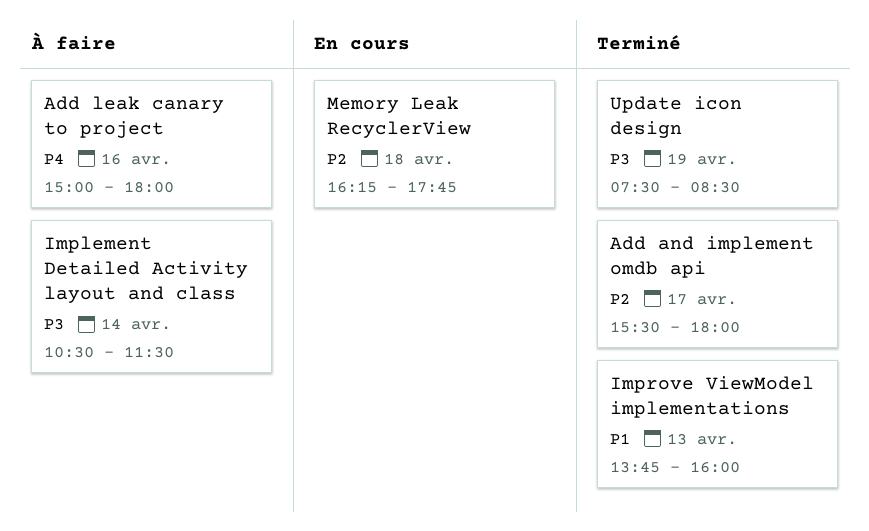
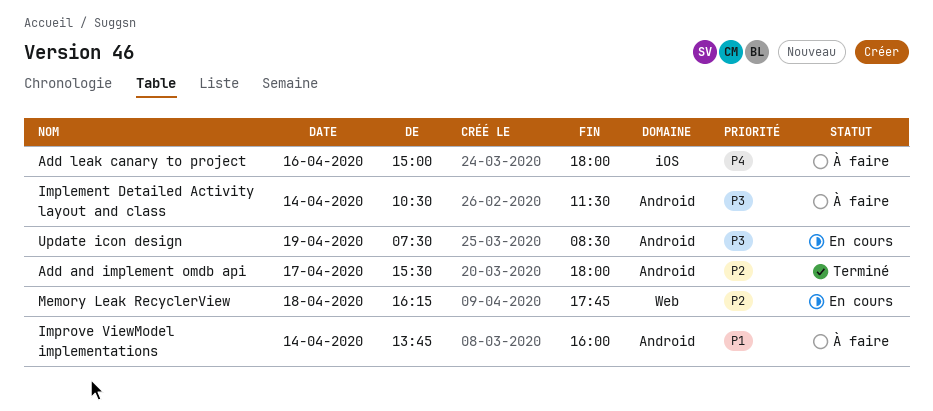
Improve ViewModel implementations, status: Terminé -> À faire
Improve ViewModel implementations, day: Apr 13 -> Apr 14
Update icon design, status: Terminé -> En cours

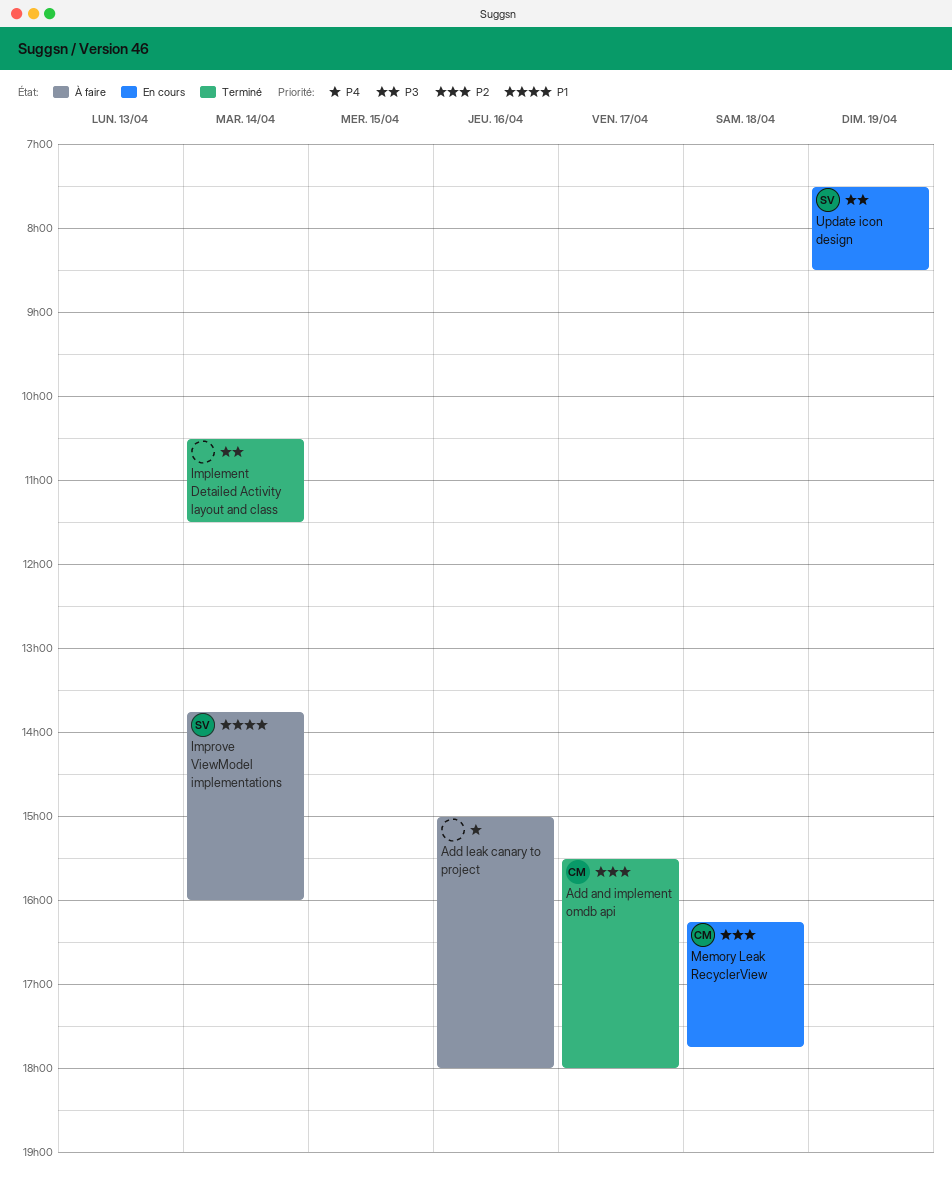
Implement Detailed Activity layout and class, status: À faire -> Terminé

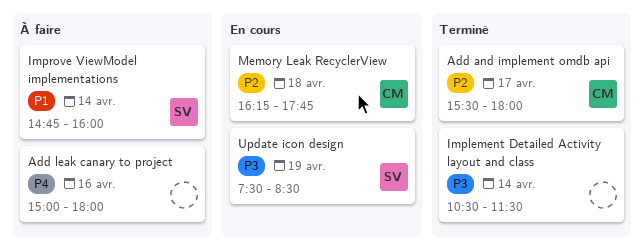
Improve ViewModel implementations, begins: 13:45 -> 14:45

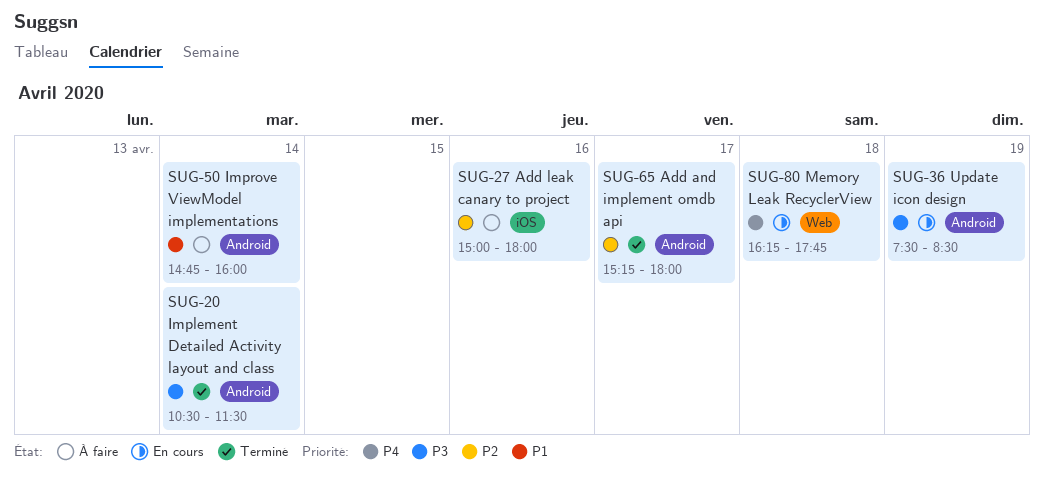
Add and implement omdb api, begins: 15:30 -> 15:15
Add leak canary to project, priority: P4 -> P2
Memory Leak RecyclerView, priority: P2 -> P4

